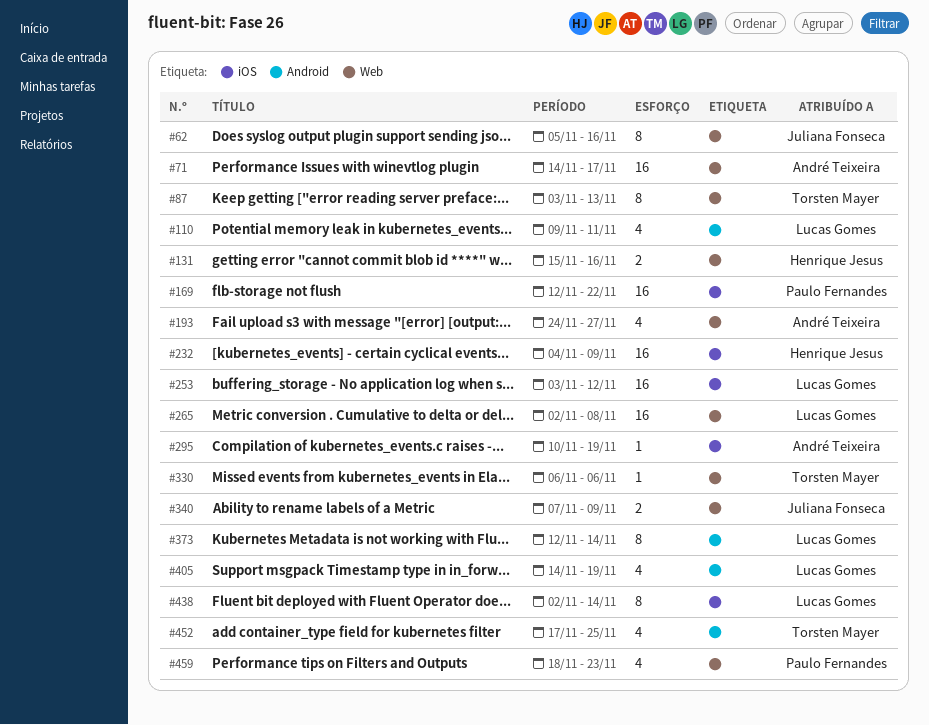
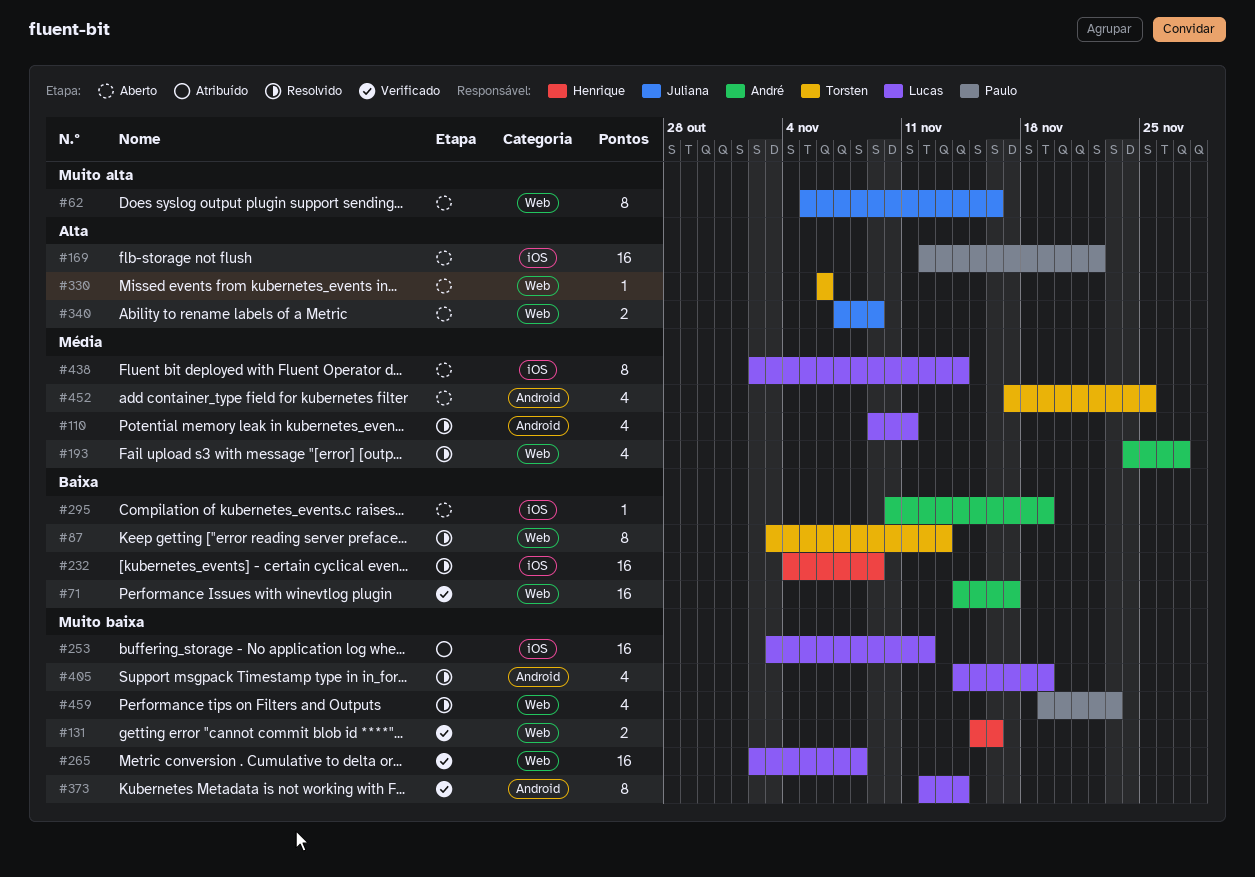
#459, start: Nov 18 -> Nov 19

